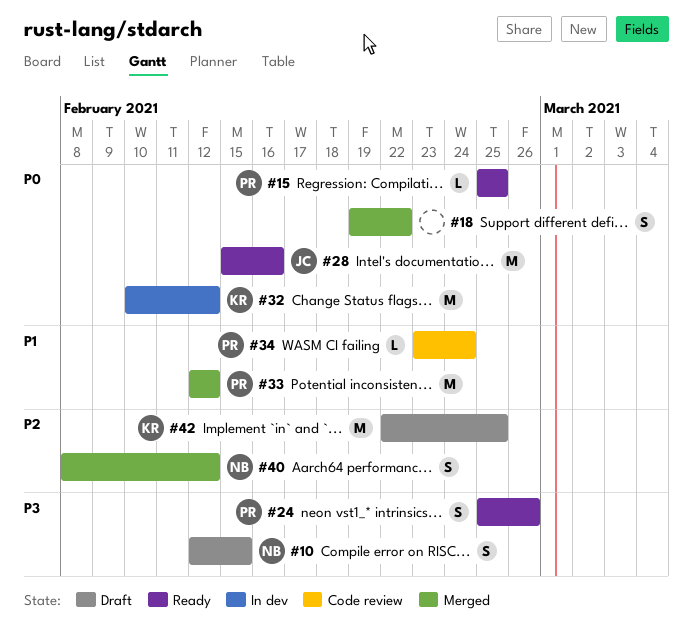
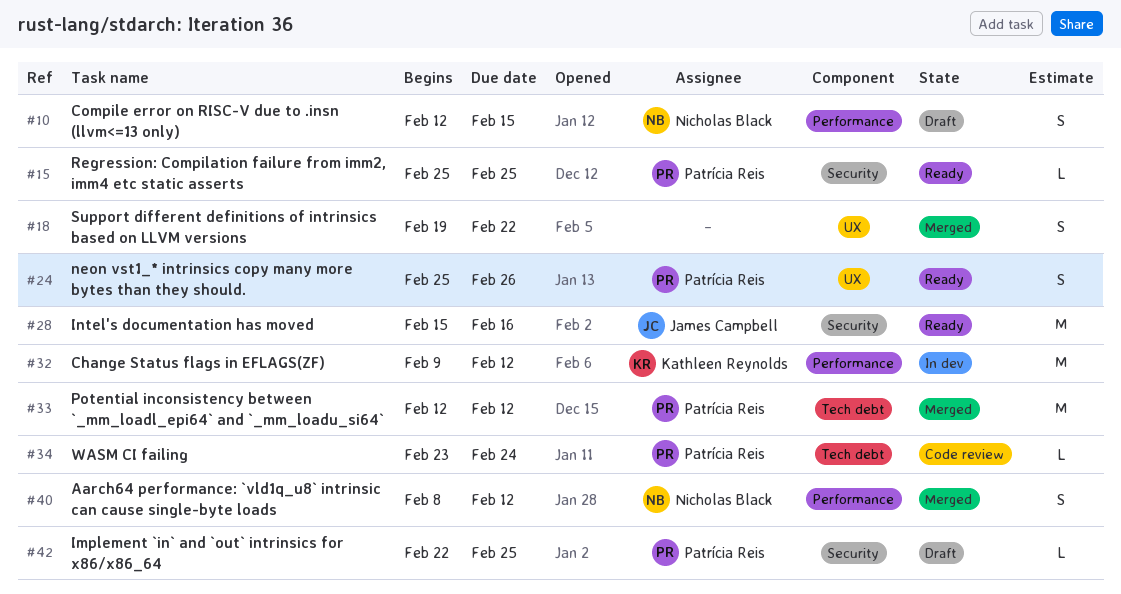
#32, start: Feb 10 -> Feb 9
#42, owner: Kathleen Reynolds -> Patrícia Reis
#42, estimate: M -> L

